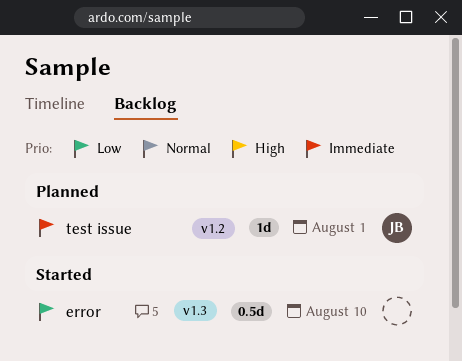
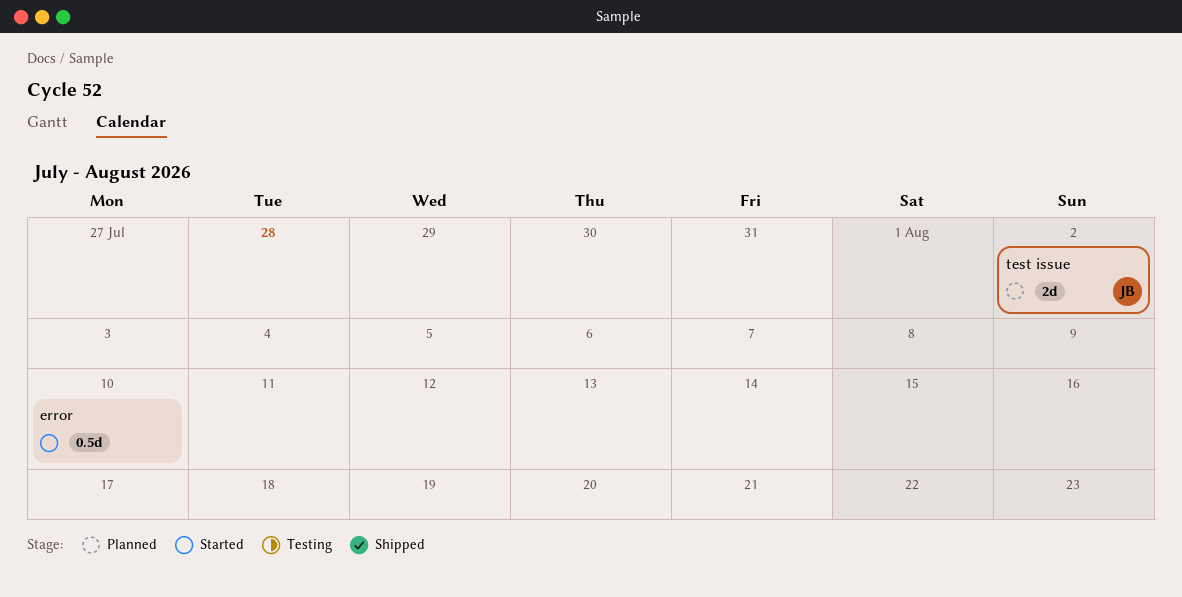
test issue, estimate: 1d -> 2d
test issue, due: Aug 1 -> Aug 2

